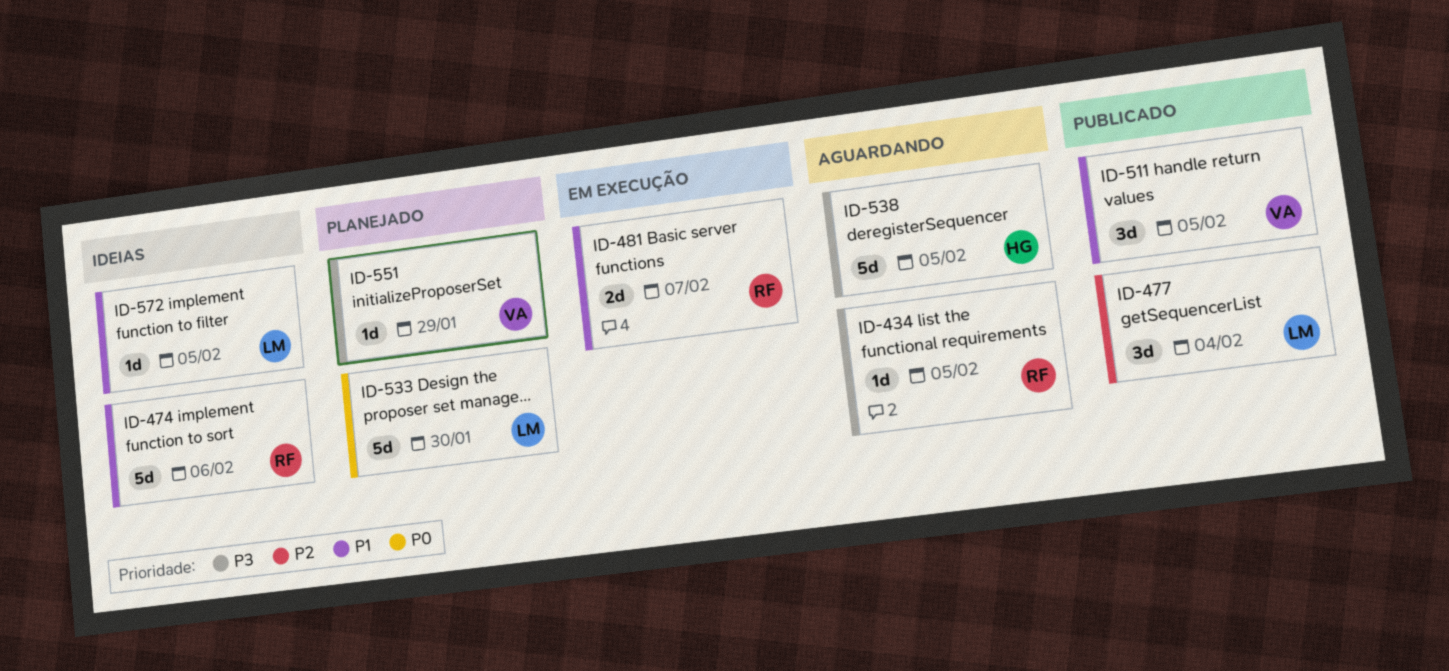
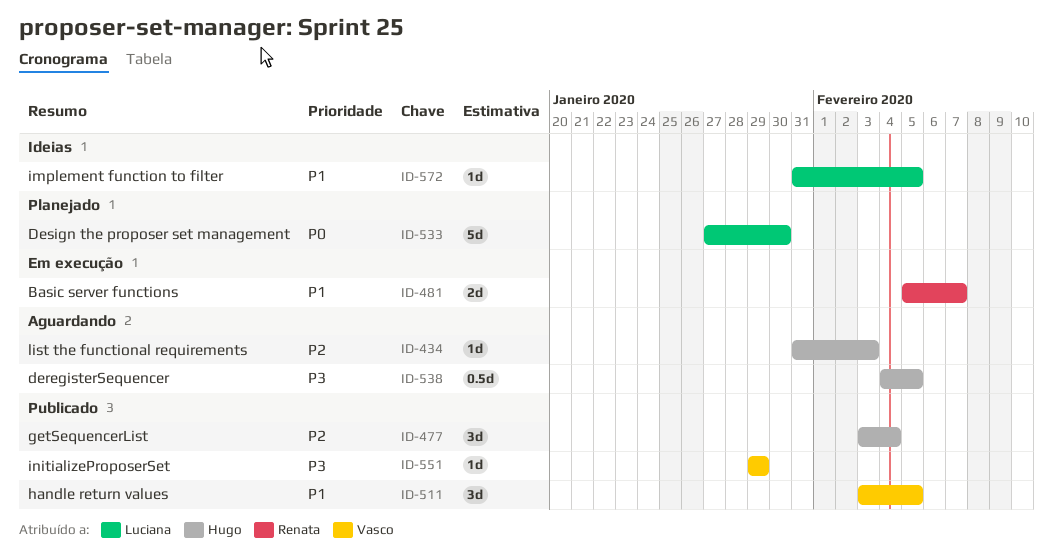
ID-434, owner: Renata -> Hugo
ID-434, priority: P3 -> P2
ID-434, due: Feb 5 -> Feb 3
ID-474: present -> none
ID-477, owner: Luciana -> Hugo
ID-538, estimate: 5d -> 0.5d
ID-551, status: Planejado -> Publicado

